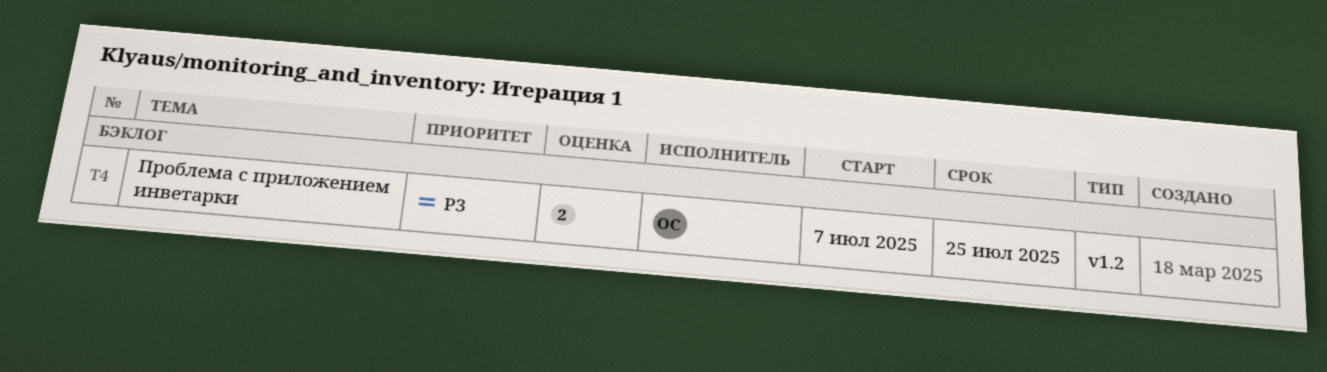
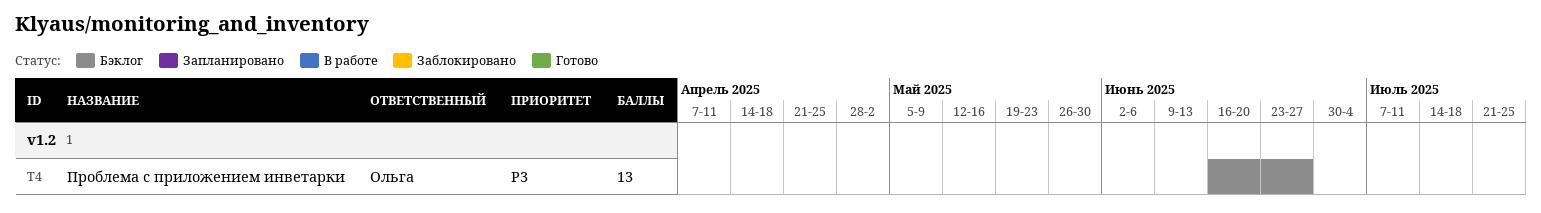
T4, estimate: 2 -> 13
T4, start: Jul 7 -> Jun 16
T4, due: Jul 25 -> Jun 27

